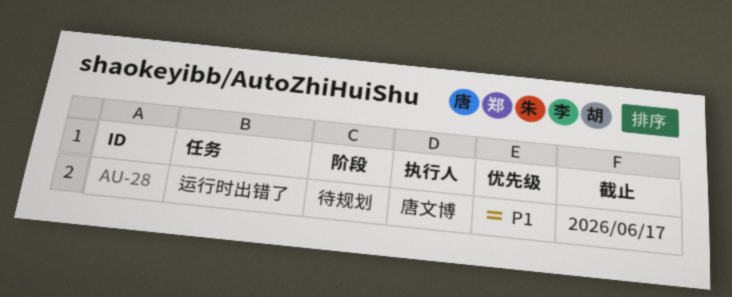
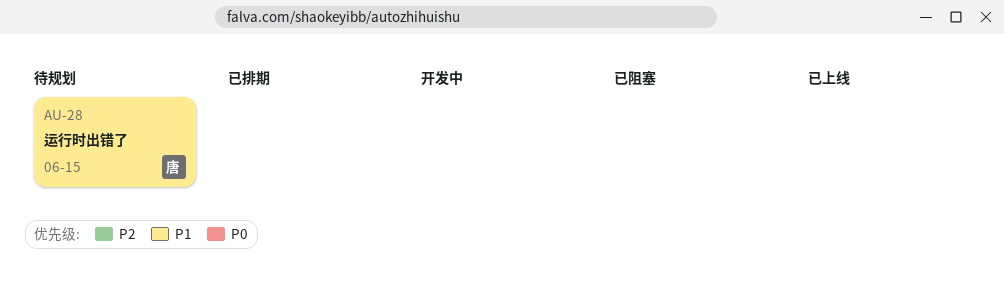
AU-28, due: Jun 17 -> Jun 15

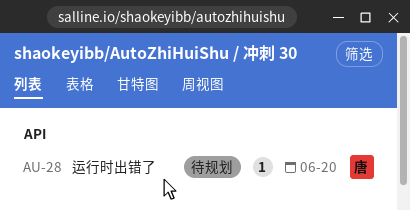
AU-28, due: Jun 15 -> Jun 20

